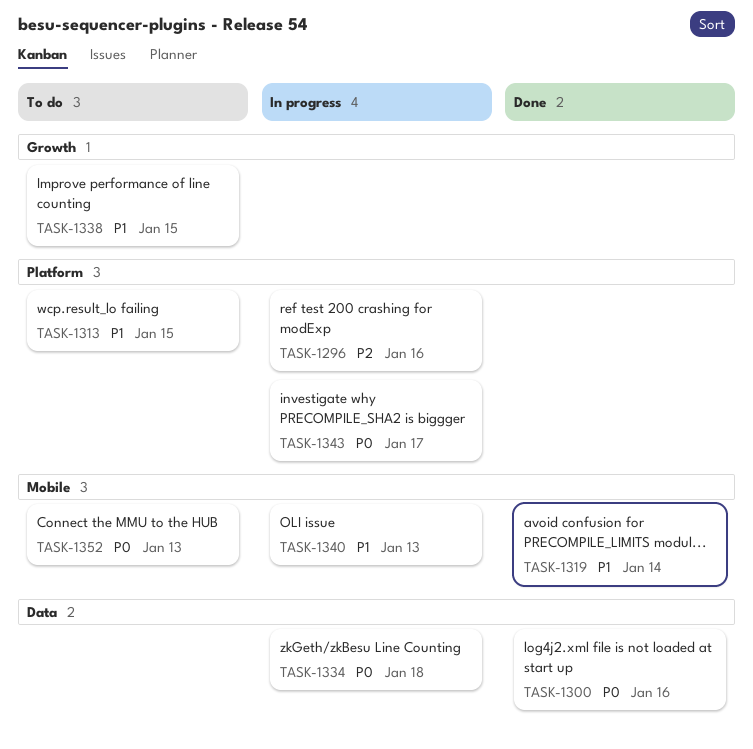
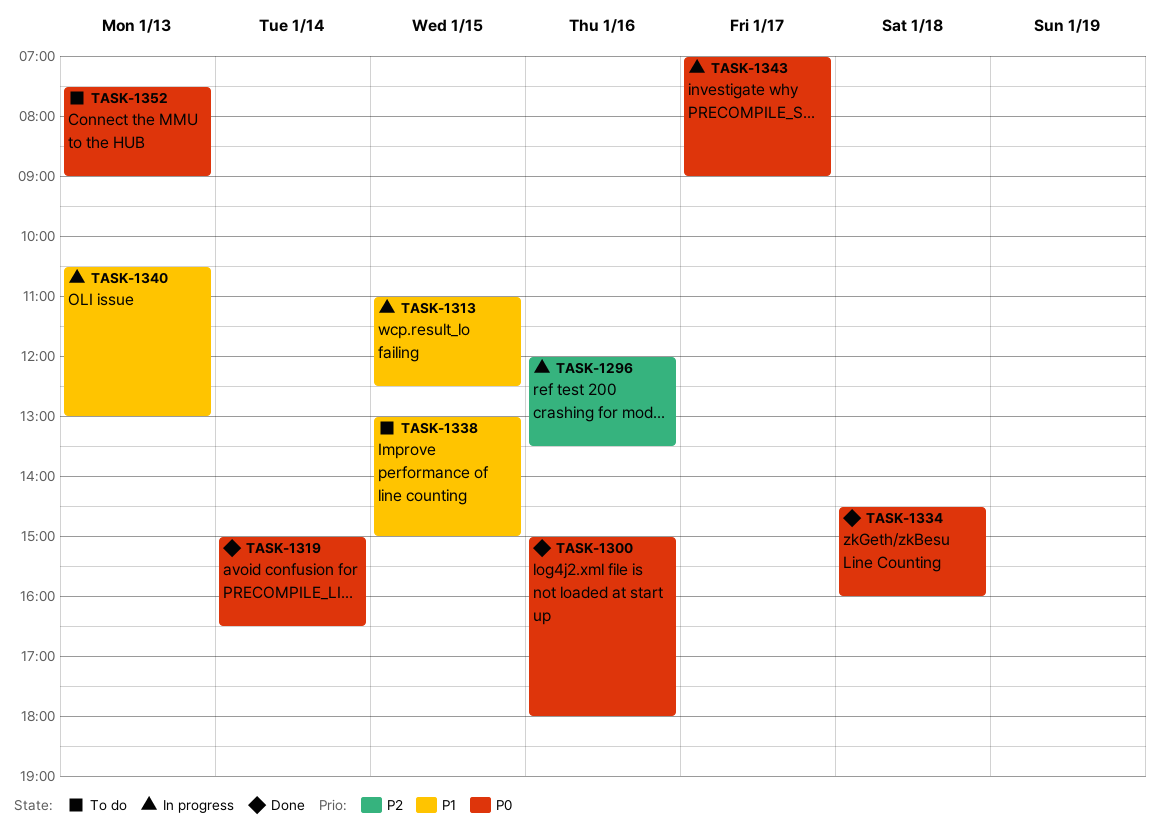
TASK-1313, status: To do -> In progress
TASK-1319, priority: P1 -> P0
TASK-1334, status: In progress -> Done

